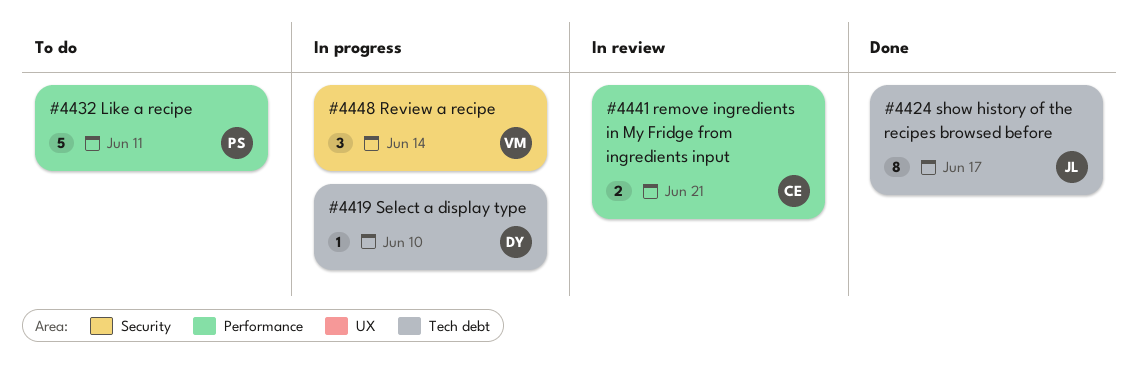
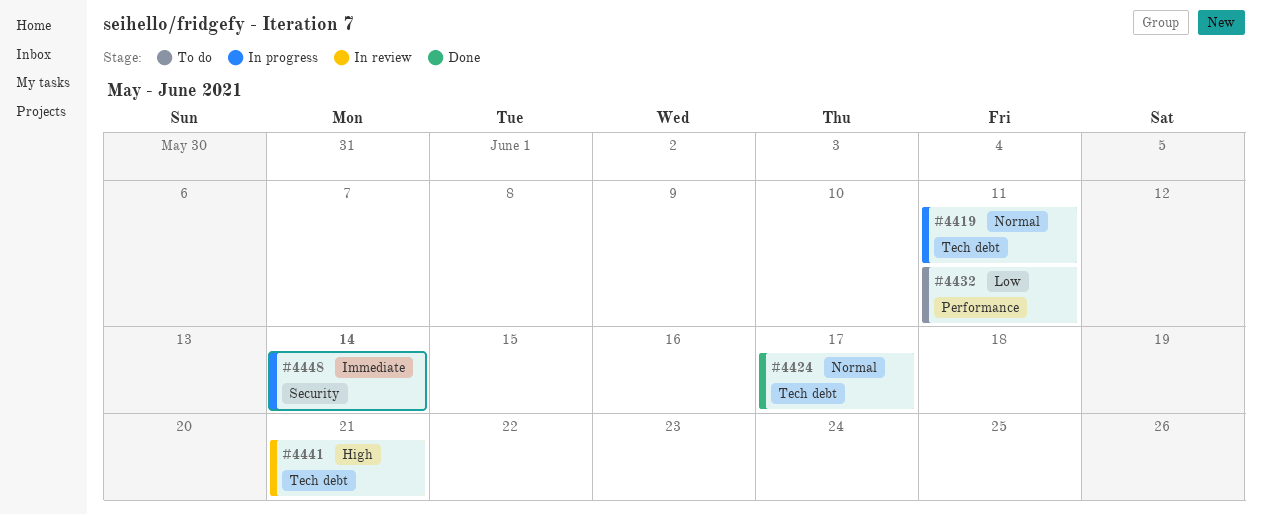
#4419, due: Jun 10 -> Jun 11
#4441, label: Performance -> Tech debt

